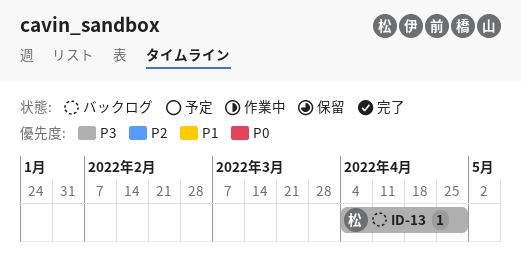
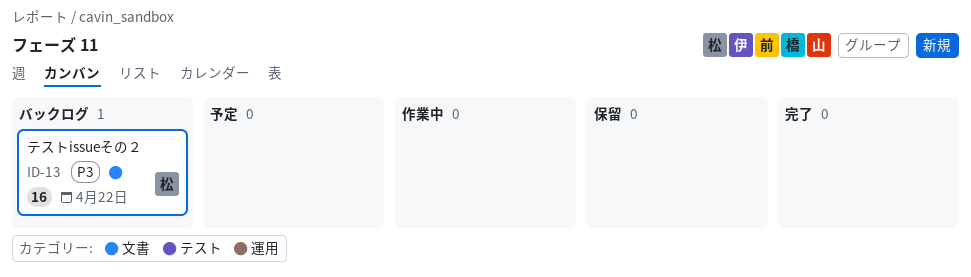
ID-13, estimate: 1 -> 16
ID-13, due: Apr 29 -> Apr 22

